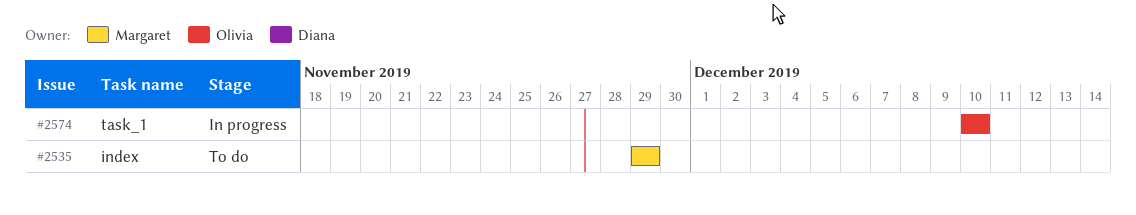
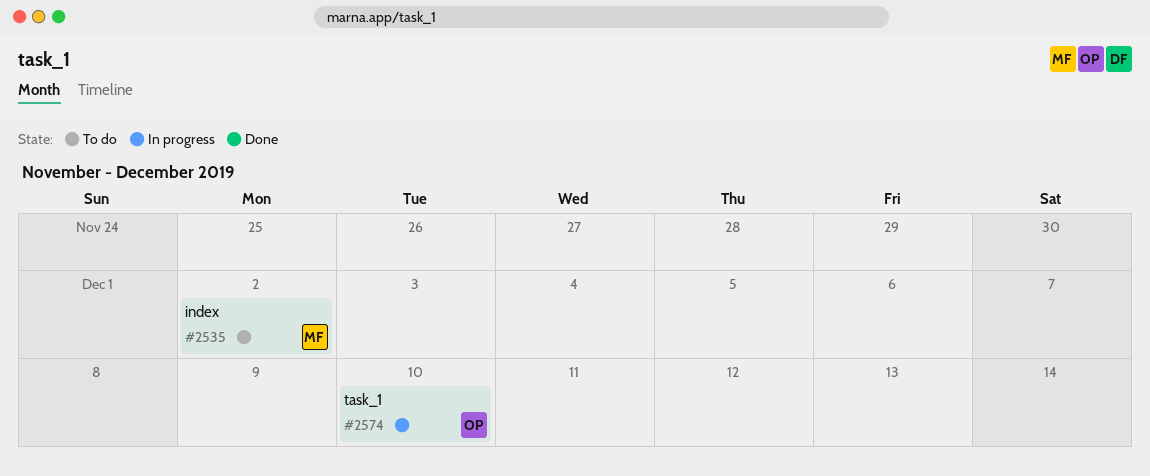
#2535, due: Nov 29 -> Dec 2

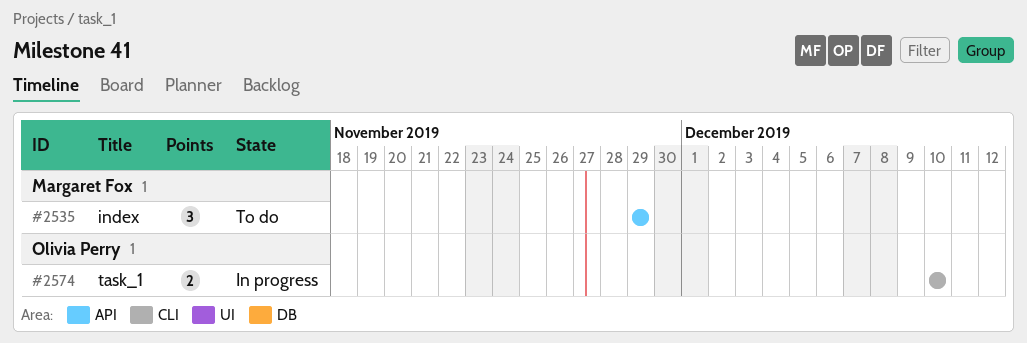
#2535, due: Dec 2 -> Nov 29

